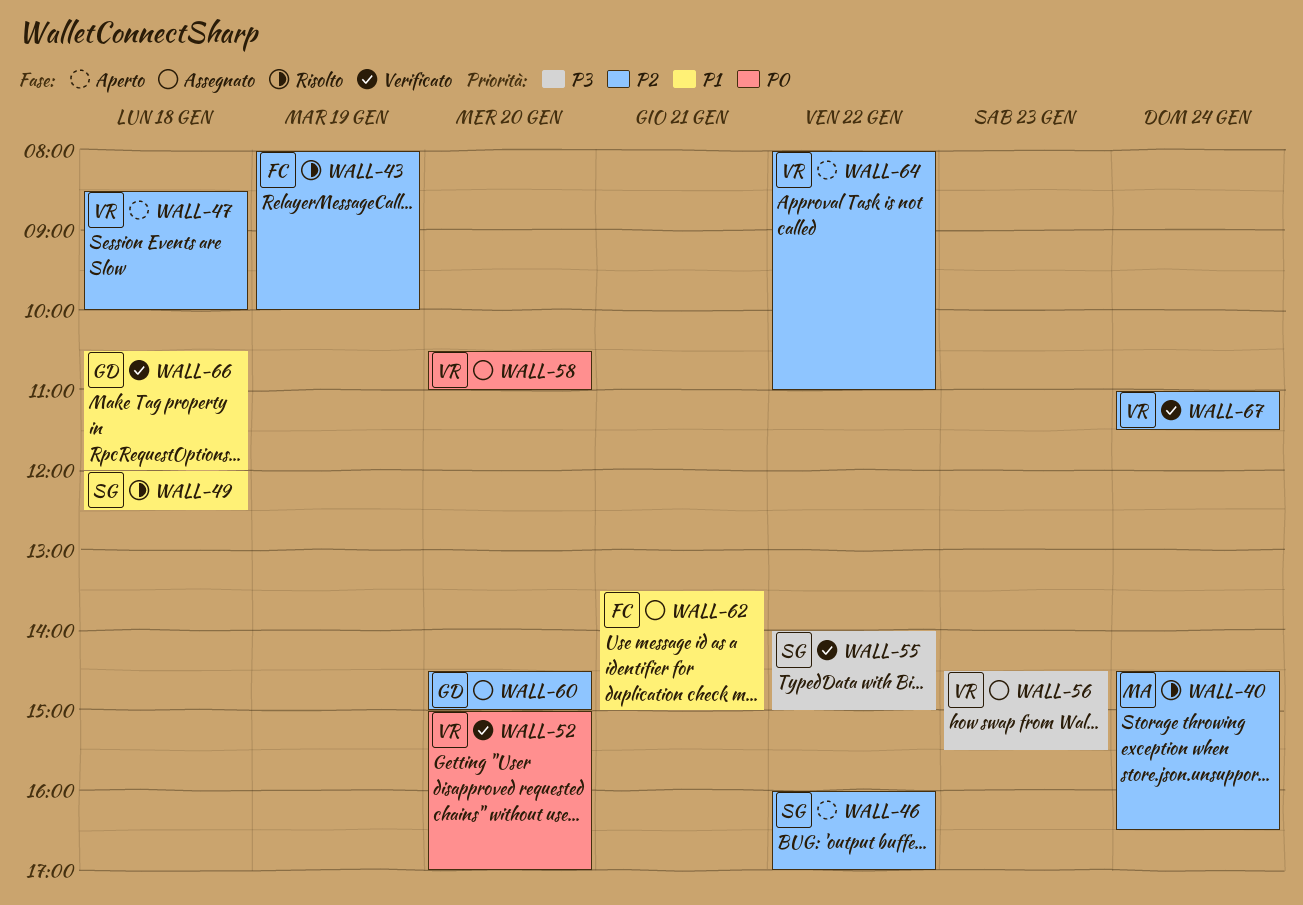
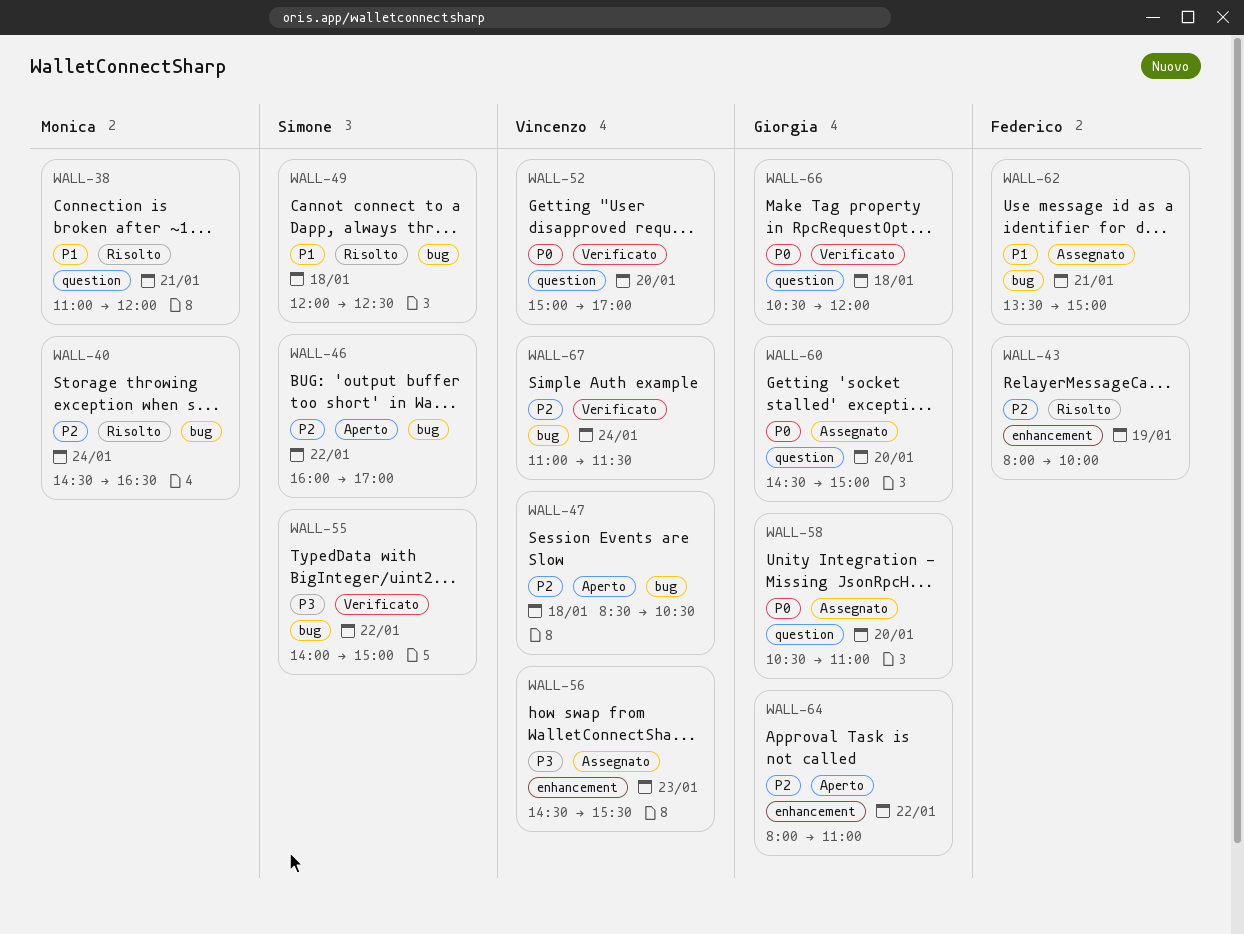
WALL-38: none -> present
WALL-47, ends: 10:00 -> 10:30
WALL-58, owner: Vincenzo -> Giorgia
WALL-60, priority: P2 -> P0
WALL-64, owner: Vincenzo -> Giorgia
WALL-66, priority: P1 -> P0

